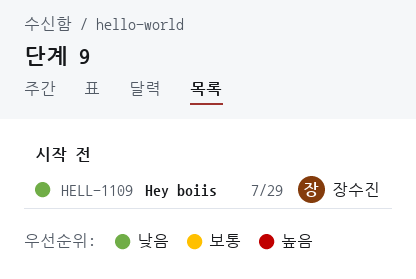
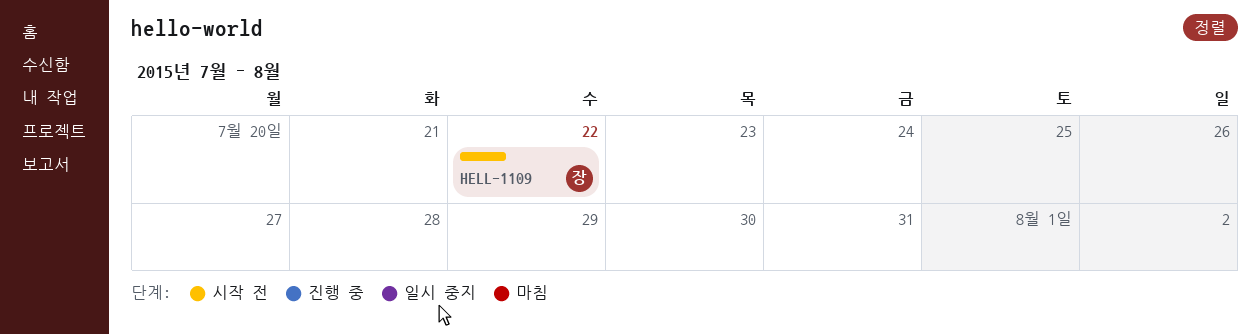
HELL-1109, due: Jul 29 -> Jul 22

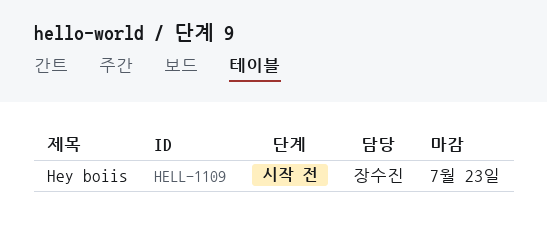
HELL-1109, due: Jul 22 -> Jul 23

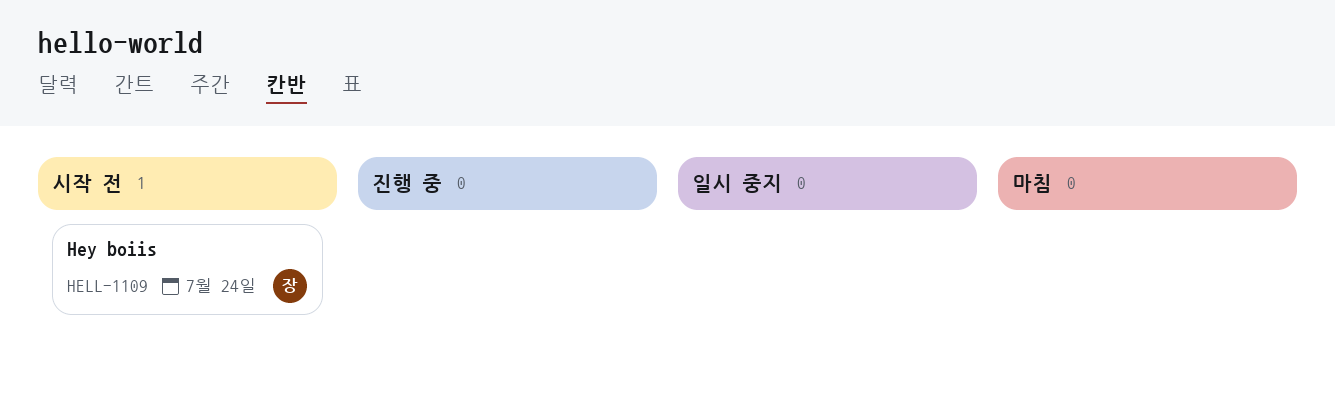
HELL-1109, due: Jul 23 -> Jul 24

